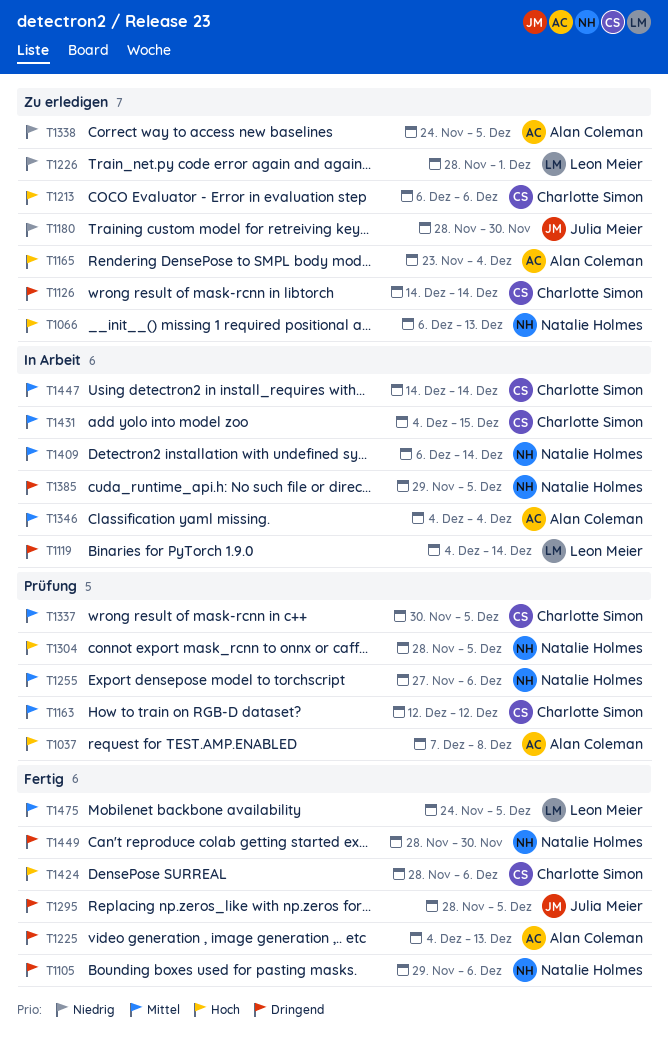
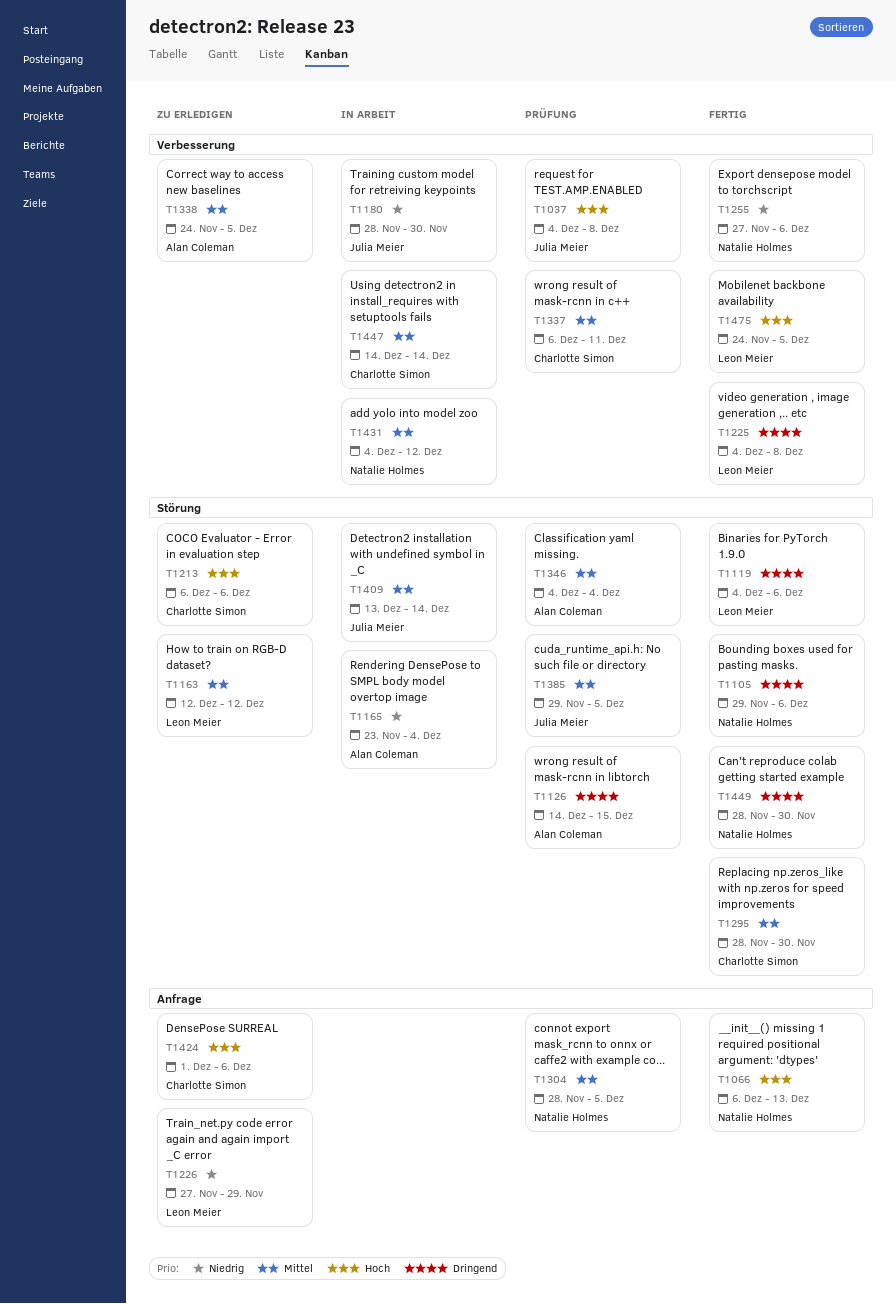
T1037, owner: Alan Coleman -> Julia Meier
T1037, start: Dec 7 -> Dec 4
T1066, status: Zu erledigen -> Fertig
T1119, status: In Arbeit -> Fertig
T1119, due: Dec 14 -> Dec 6
T1126, status: Zu erledigen -> Prüfung
T1126, owner: Charlotte Simon -> Alan Coleman
T1126, due: Dec 14 -> Dec 15
T1163, status: Prüfung -> Zu erledigen
T1163, owner: Charlotte Simon -> Leon Meier
T1165, status: Zu erledigen -> In Arbeit
T1165, priority: Hoch -> Niedrig
T1180, status: Zu erledigen -> In Arbeit
T1225, owner: Alan Coleman -> Leon Meier
T1225, due: Dec 13 -> Dec 8
T1226, start: Nov 28 -> Nov 27
T1226, due: Dec 1 -> Nov 29
T1255, status: Prüfung -> Fertig
T1255, priority: Mittel -> Niedrig
T1295, owner: Julia Meier -> Charlotte Simon
T1295, priority: Dringend -> Mittel
T1295, due: Dec 5 -> Nov 30
T1304, priority: Hoch -> Mittel
T1337, start: Nov 30 -> Dec 6
T1337, due: Dec 5 -> Dec 11
T1338, priority: Niedrig -> Mittel
T1346, status: In Arbeit -> Prüfung
T1385, status: In Arbeit -> Prüfung
T1385, owner: Natalie Holmes -> Julia Meier
T1385, priority: Dringend -> Mittel
T1409, owner: Natalie Holmes -> Julia Meier
T1409, start: Dec 6 -> Dec 13
T1424, status: Fertig -> Zu erledigen
T1424, start: Nov 28 -> Dec 1
T1431, owner: Charlotte Simon -> Natalie Holmes
T1431, due: Dec 15 -> Dec 12
T1475, priority: Mittel -> Hoch

